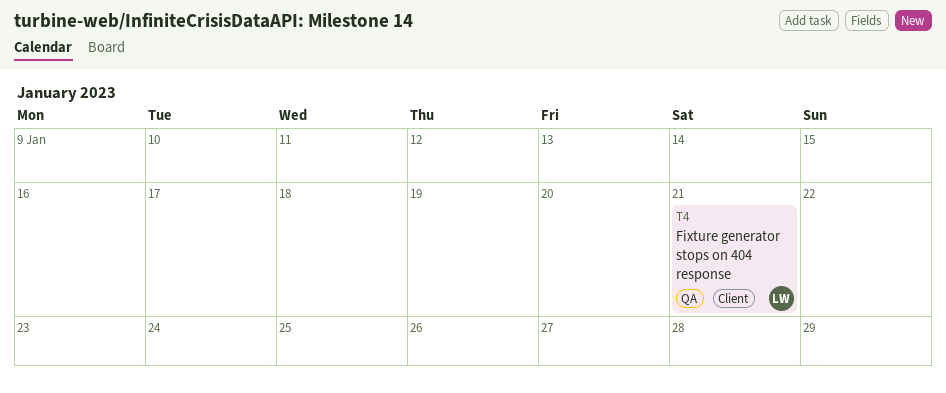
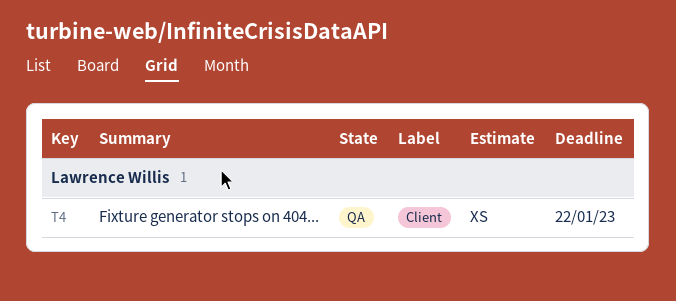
T4, due: Jan 21 -> Jan 22

